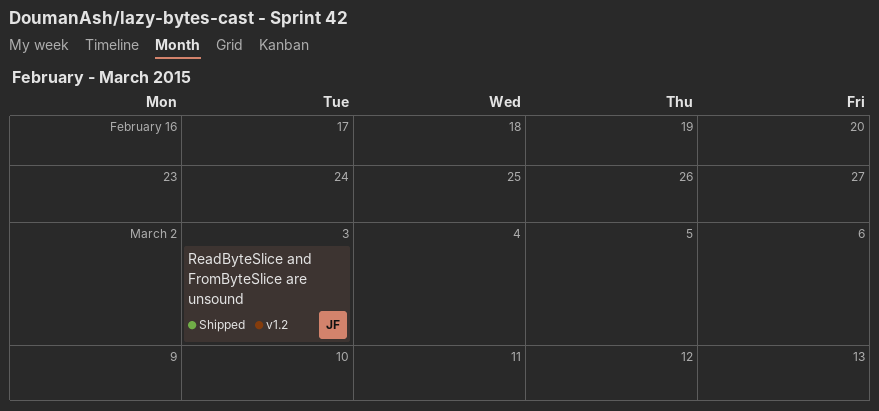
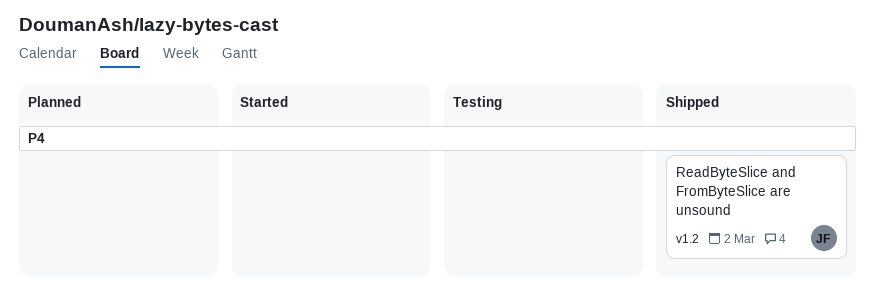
ReadByteSlice and FromByteSlice are unsound, due: Mar 3 -> Mar 2

